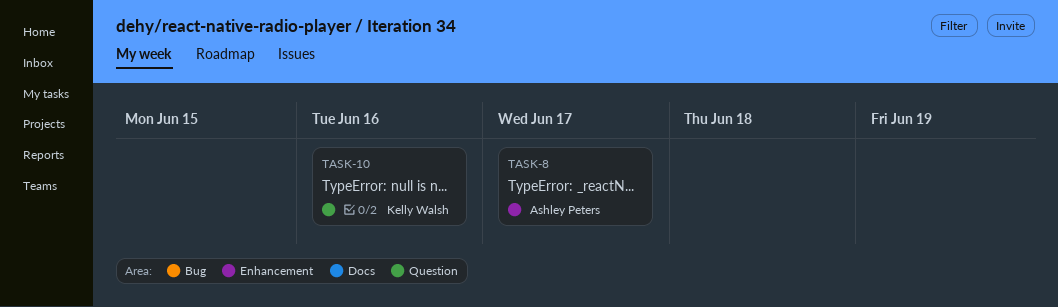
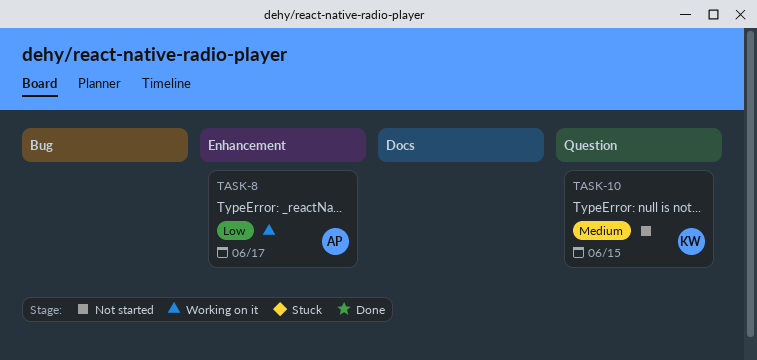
TASK-10, due: Jun 16 -> Jun 15

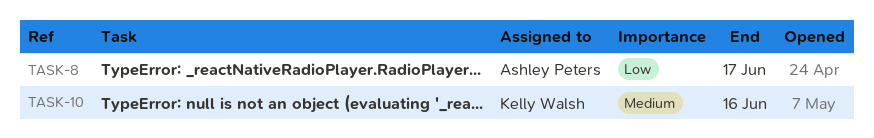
TASK-10, due: Jun 15 -> Jun 16

